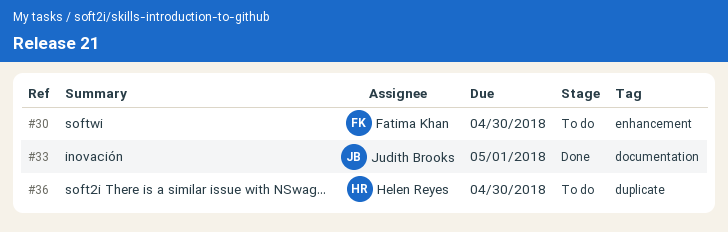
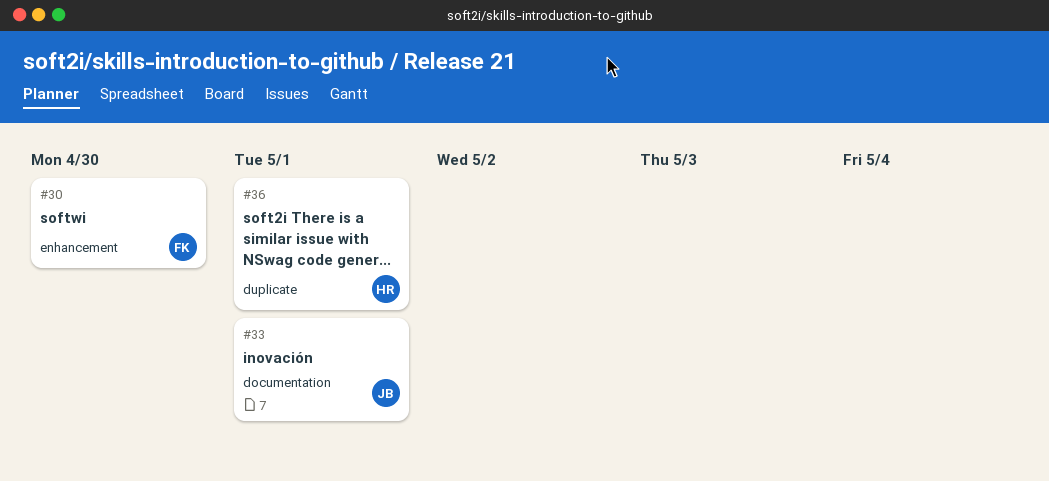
#36, due: Apr 30 -> May 1

